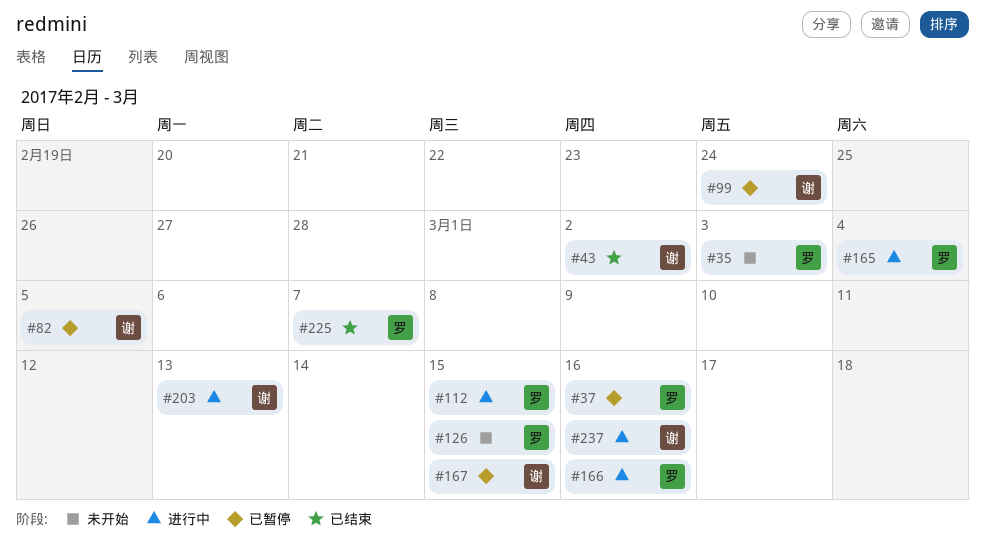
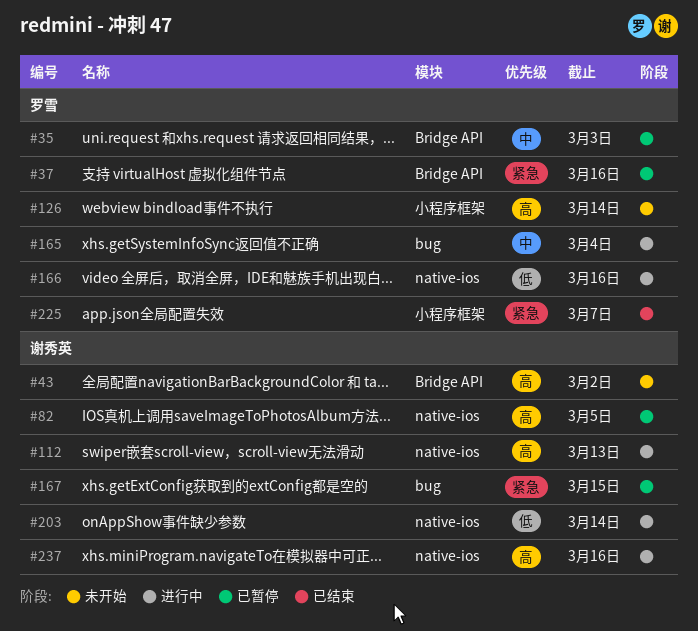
#35, status: 未开始 -> 已暂停
#43, status: 已结束 -> 未开始
#99: present -> none
#112, owner: 罗雪 -> 谢秀英
#112, due: Mar 15 -> Mar 13
#126, due: Mar 15 -> Mar 14
#203, due: Mar 13 -> Mar 14

